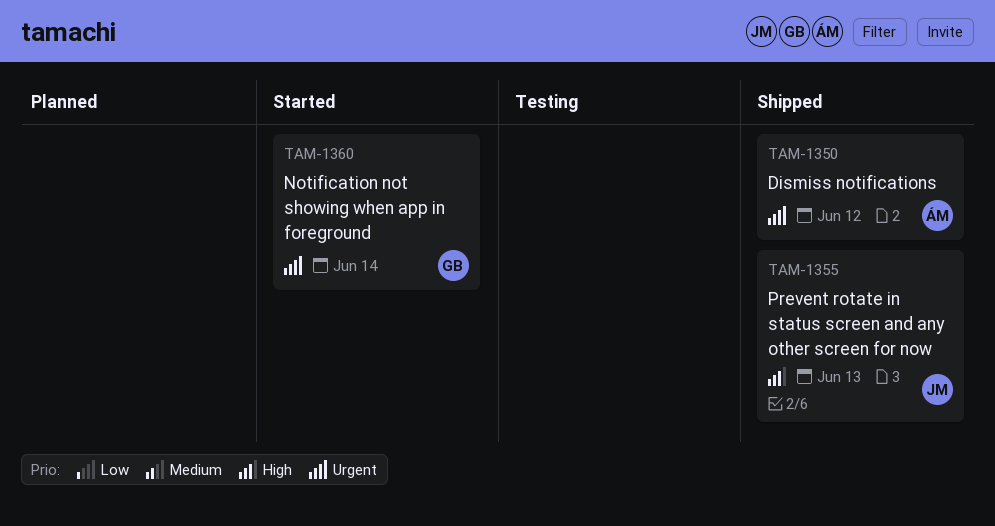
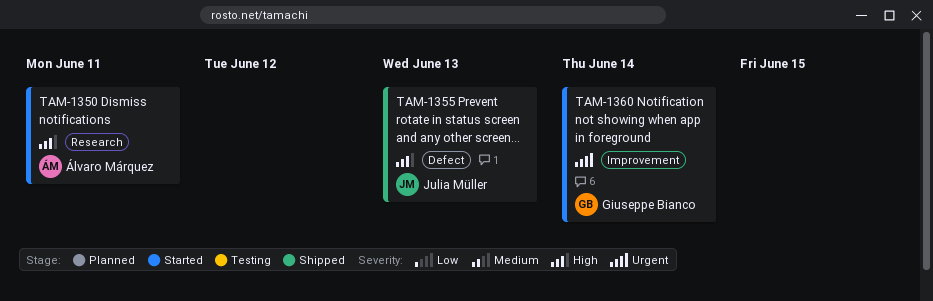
TAM-1350, status: Shipped -> Started
TAM-1350, priority: Urgent -> High
TAM-1350, due: Jun 12 -> Jun 11

